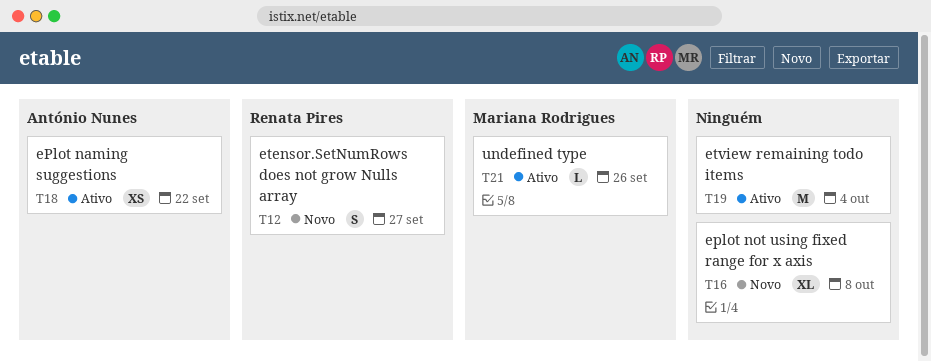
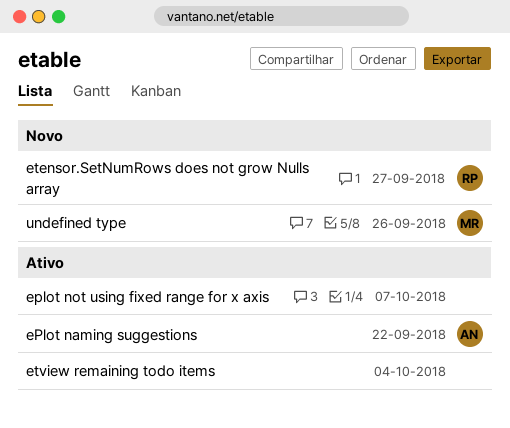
eplot not using fixed range for x axis, status: Novo -> Ativo
eplot not using fixed range for x axis, due: Oct 8 -> Oct 7
undefined type, status: Ativo -> Novo

